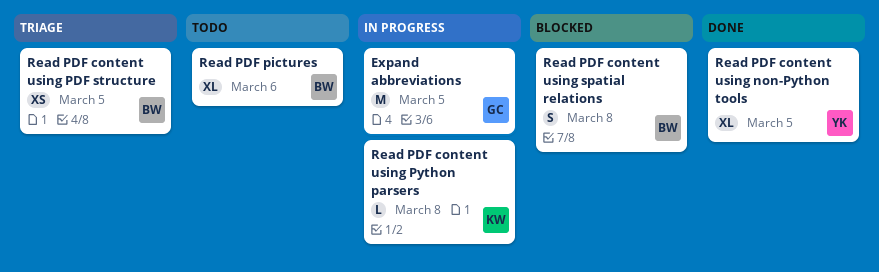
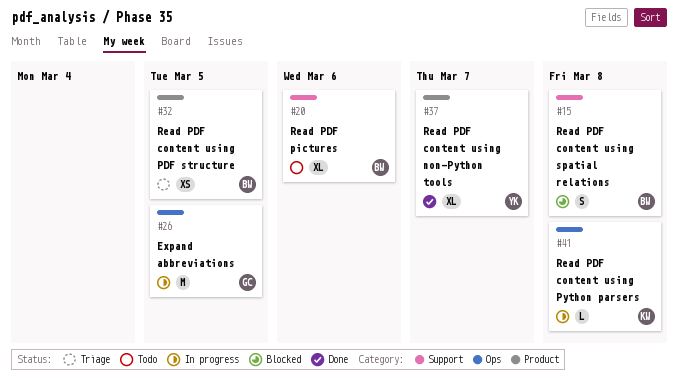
Read PDF content using non-Python tools, due: Mar 5 -> Mar 7

